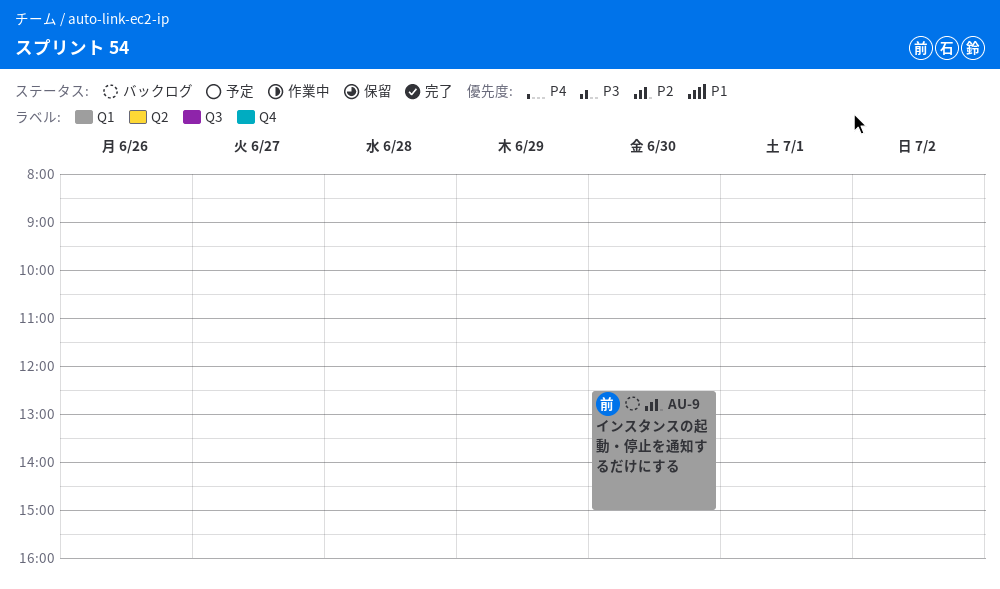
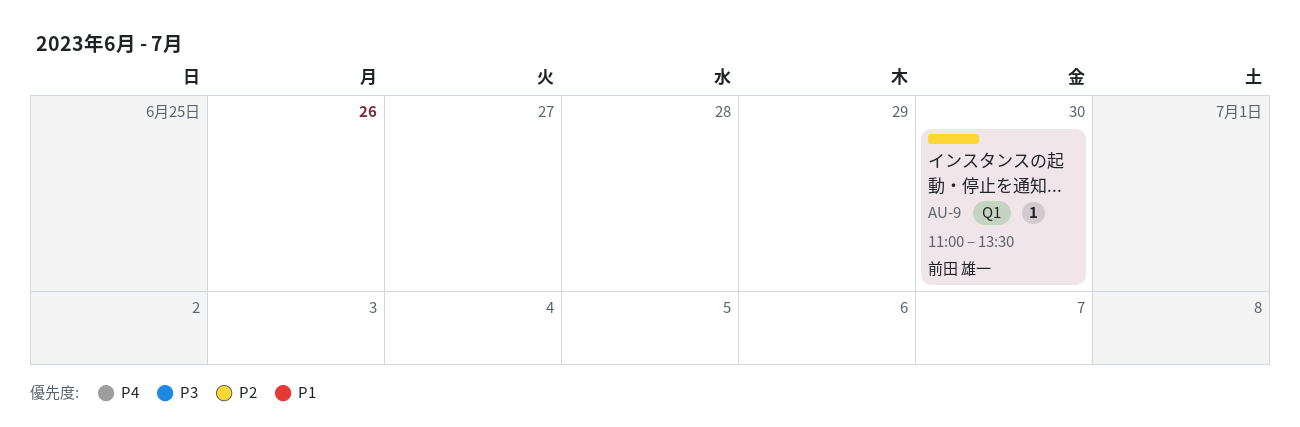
AU-9, begins: 12:30 -> 11:00
AU-9, ends: 15:00 -> 13:30

